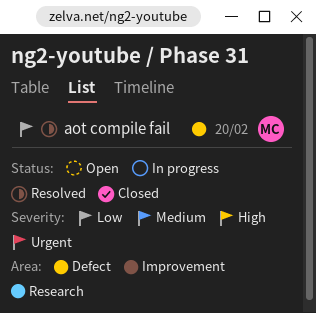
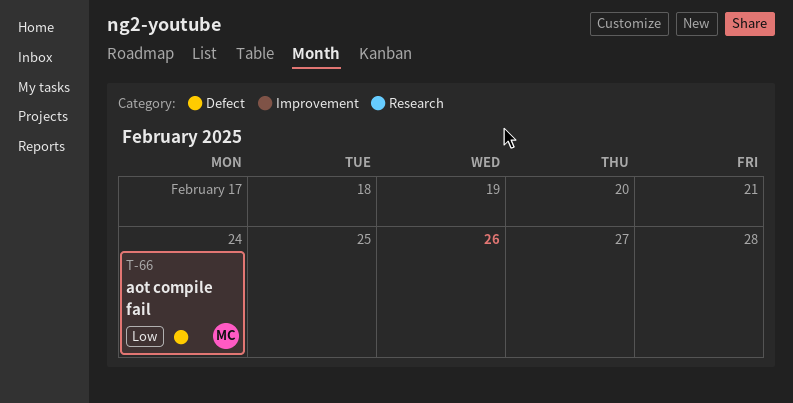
aot compile fail, due: Feb 20 -> Feb 24

